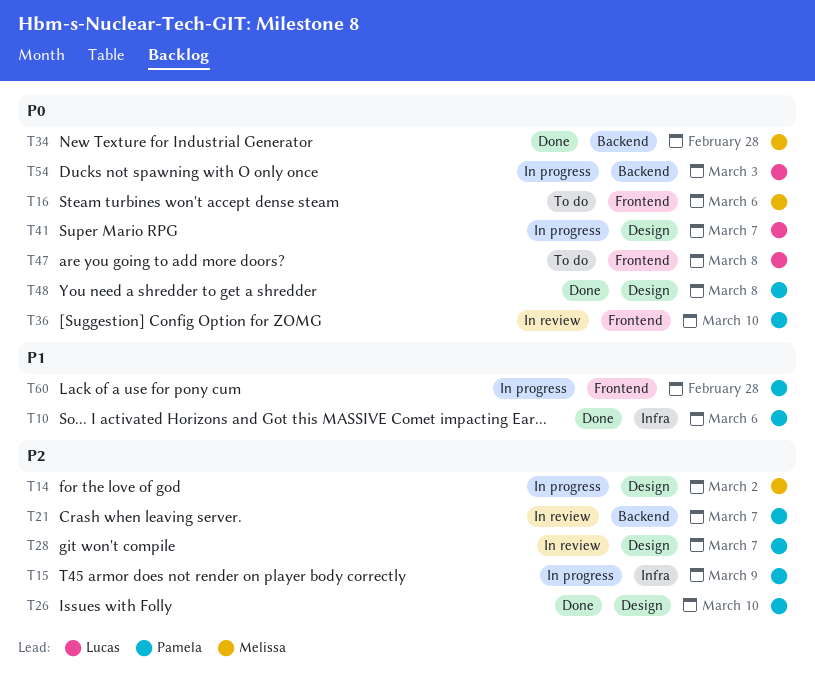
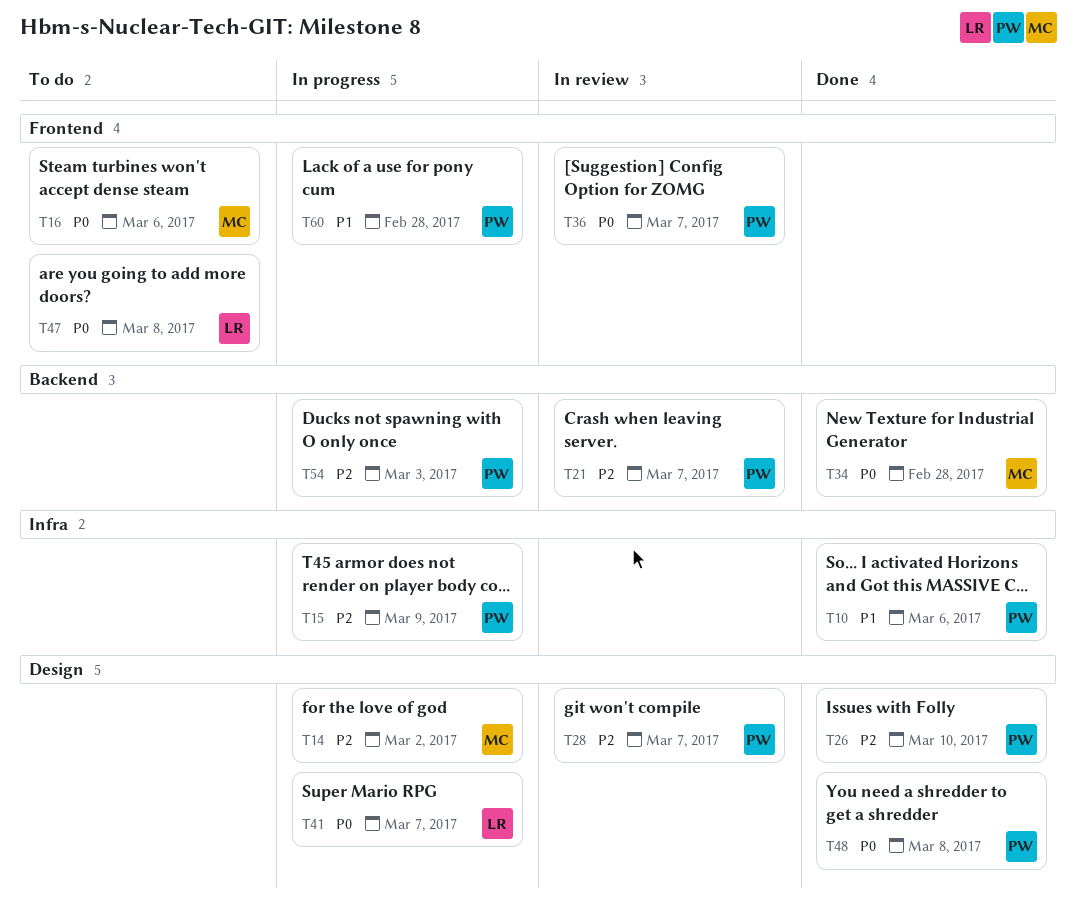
T36, due: Mar 10 -> Mar 7
T54, owner: Lucas -> Pamela
T54, priority: P0 -> P2

